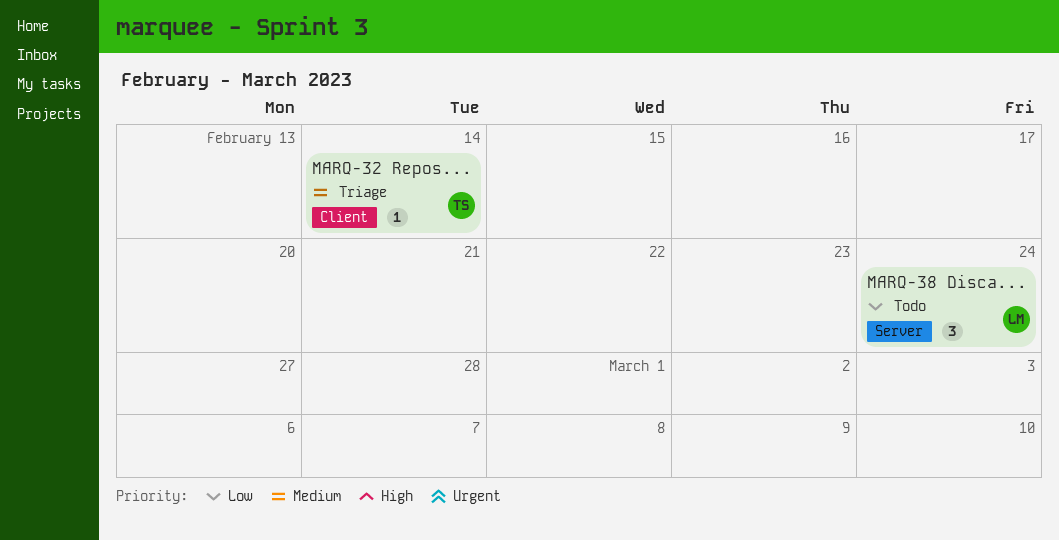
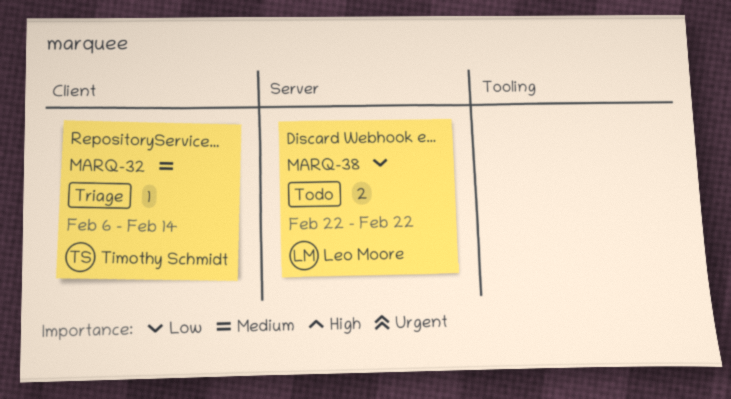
MARQ-38, estimate: 3 -> 2
MARQ-38, due: Feb 24 -> Feb 22

